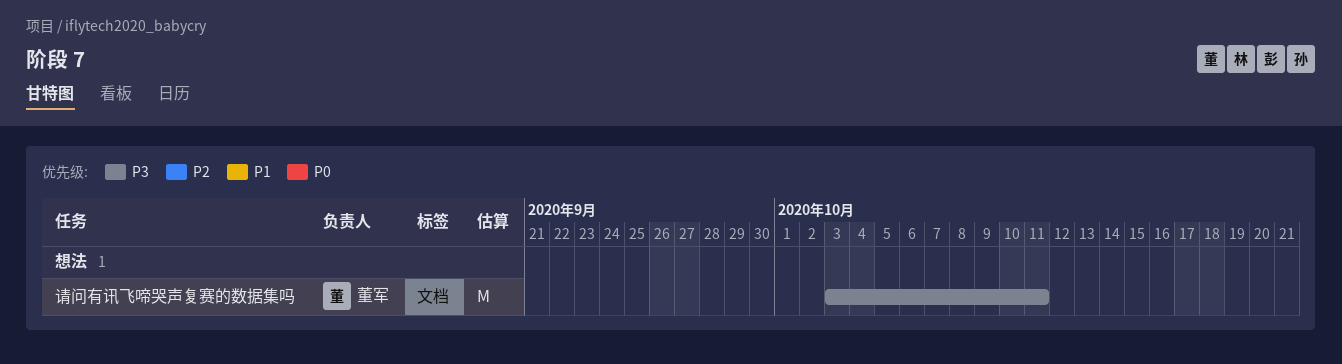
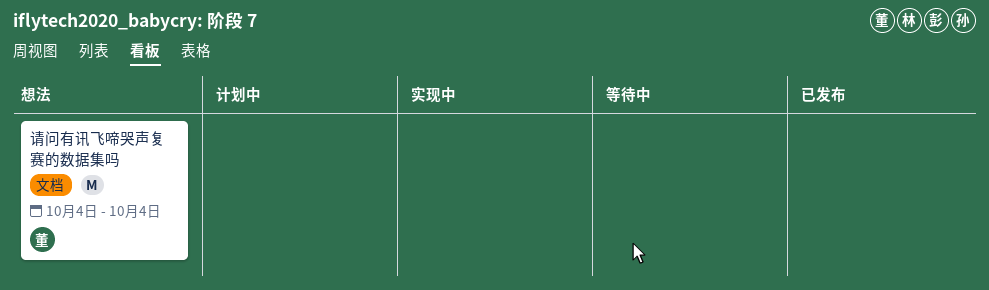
请问有讯飞啼哭声复赛的数据集吗, start: Oct 3 -> Oct 4
请问有讯飞啼哭声复赛的数据集吗, due: Oct 11 -> Oct 4

